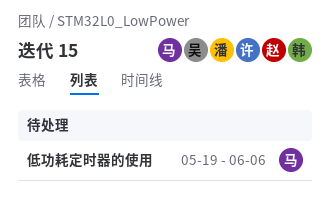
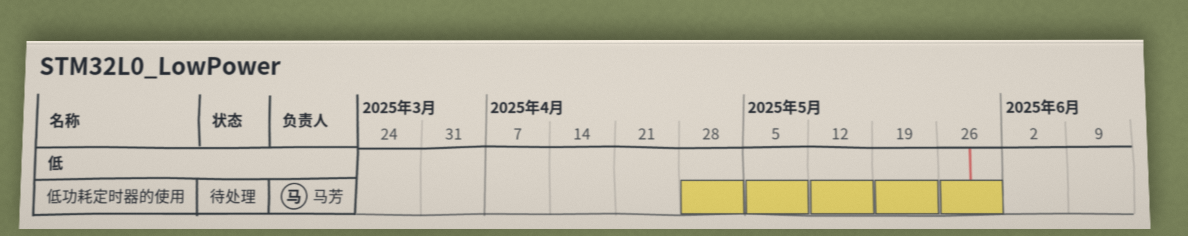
低功耗定时器的使用, start: May 19 -> Apr 28
低功耗定时器的使用, due: Jun 6 -> May 30

